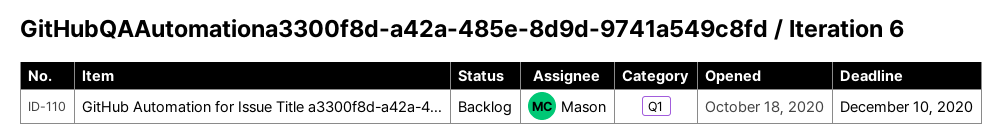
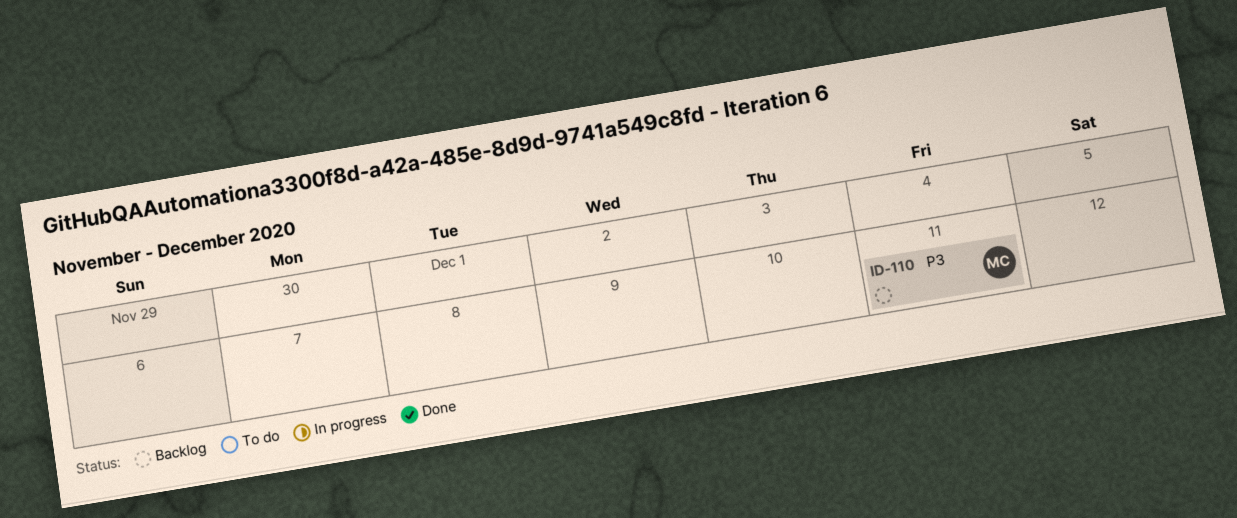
ID-110, due: Dec 10 -> Dec 11

